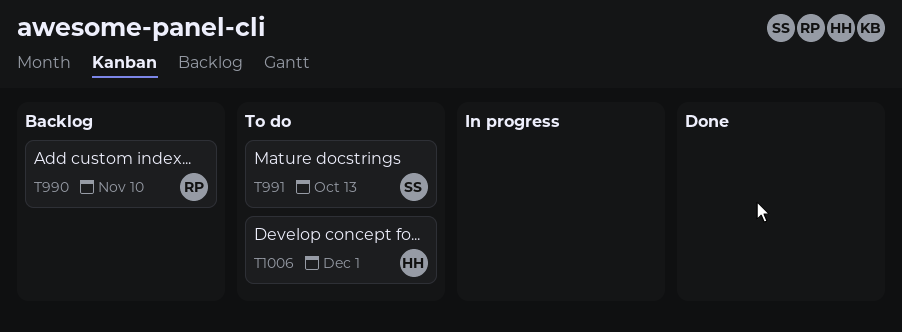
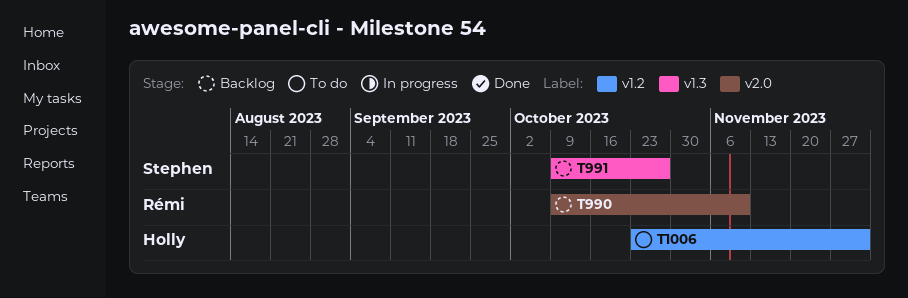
T991, status: To do -> Backlog
T991, due: Oct 13 -> Oct 27

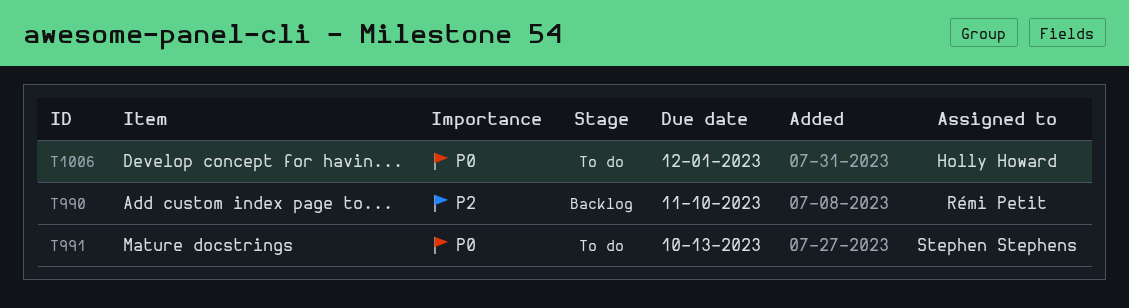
T991, status: Backlog -> To do
T991, due: Oct 27 -> Oct 13

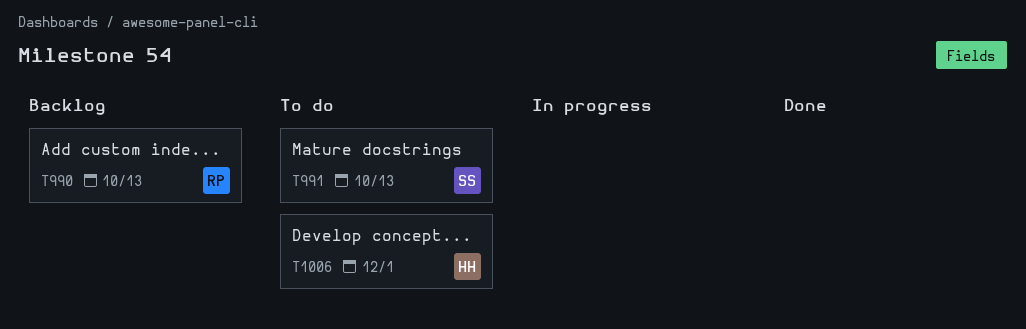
T990, due: Nov 10 -> Oct 13

